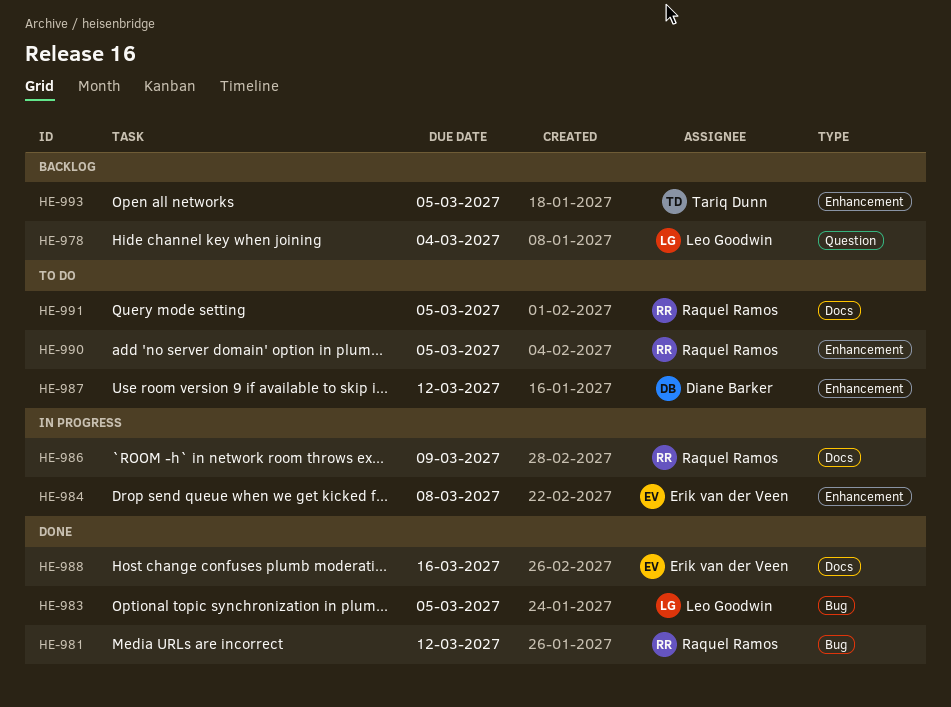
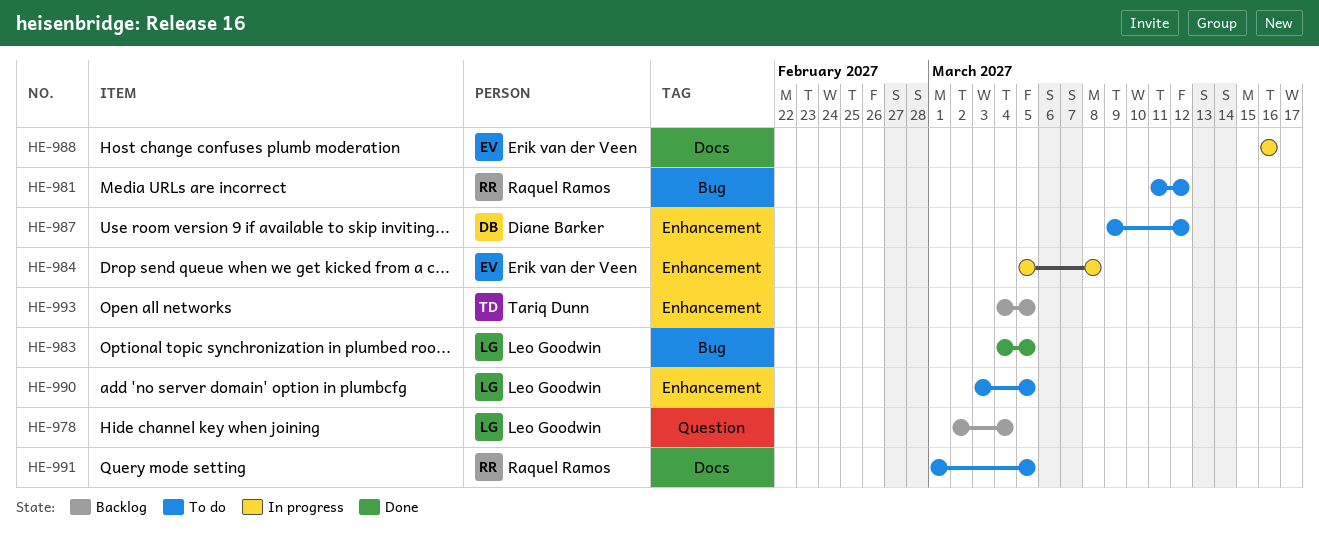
HE-981, status: Done -> To do
HE-986: present -> none
HE-988, status: Done -> In progress
HE-990, owner: Raquel Ramos -> Leo Goodwin

